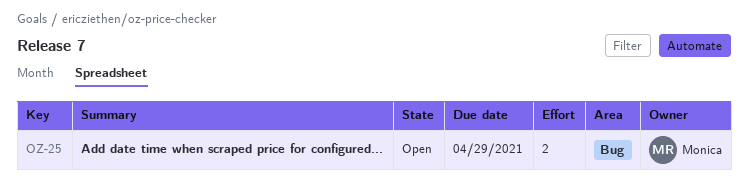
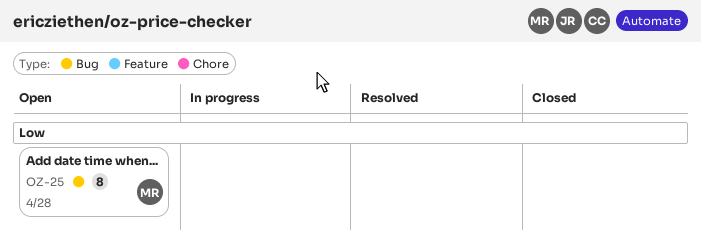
OZ-25, estimate: 2 -> 8
OZ-25, due: Apr 29 -> Apr 28

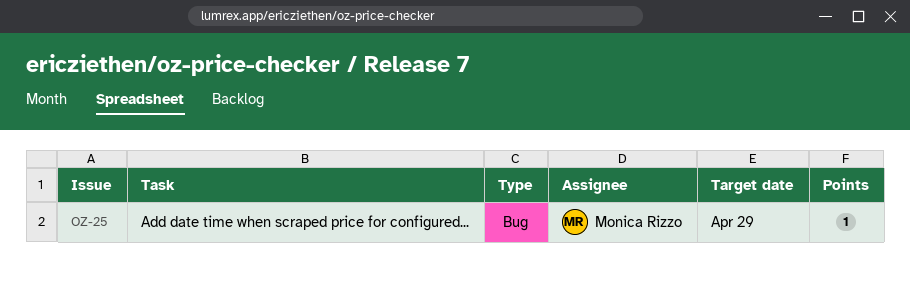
OZ-25, estimate: 8 -> 1
OZ-25, due: Apr 28 -> Apr 29

